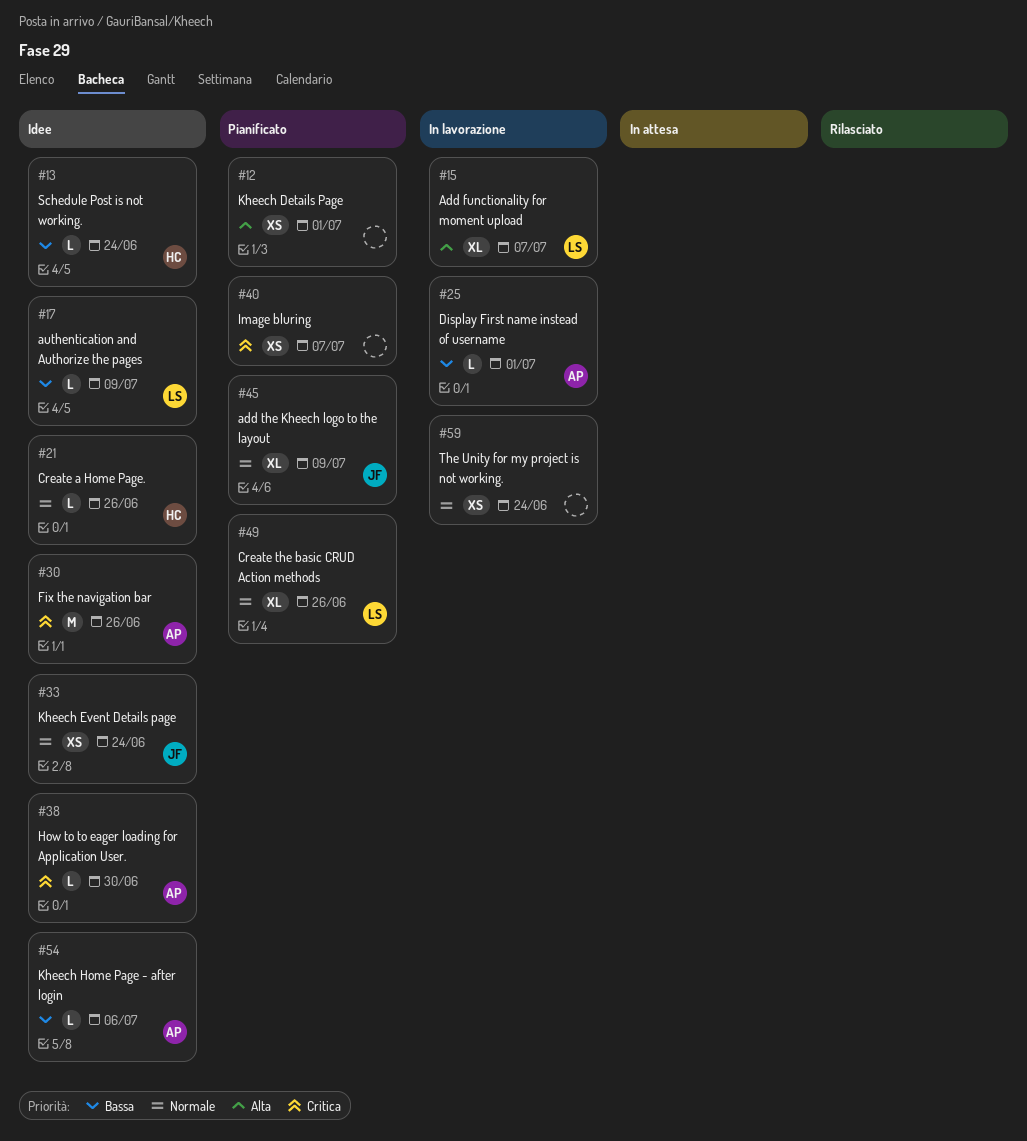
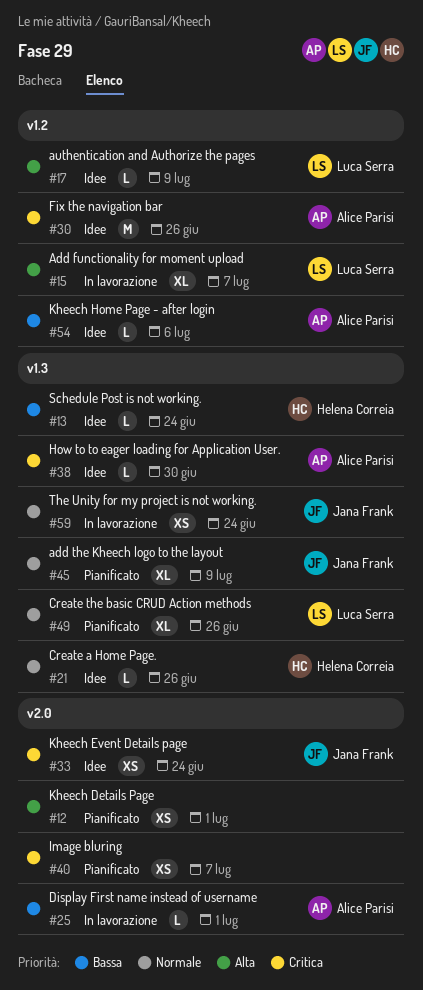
#17, priority: Bassa -> Alta
#33, priority: Normale -> Critica
#59, owner: none -> Jana Frank

